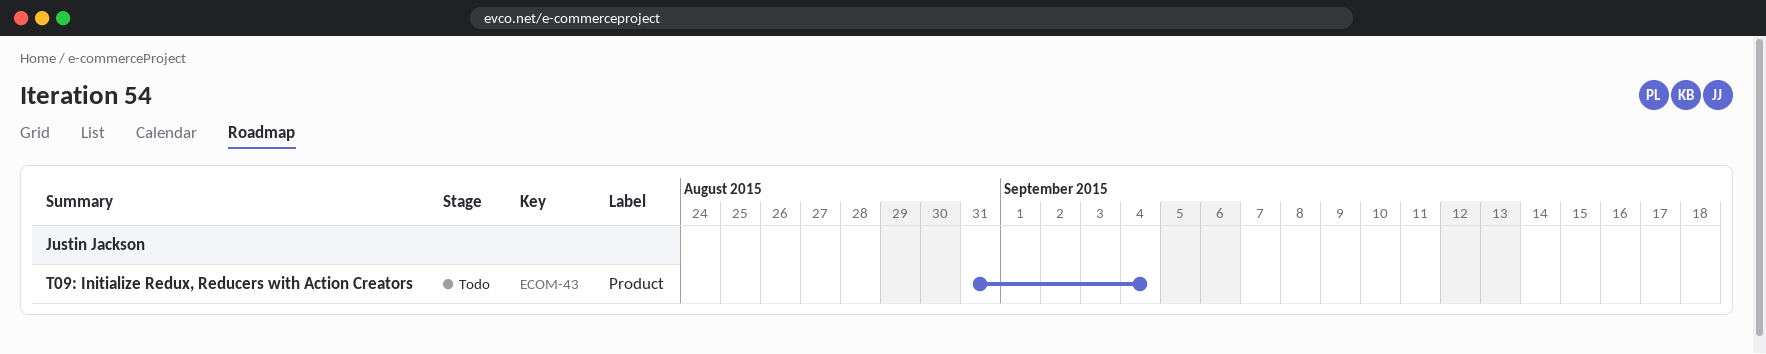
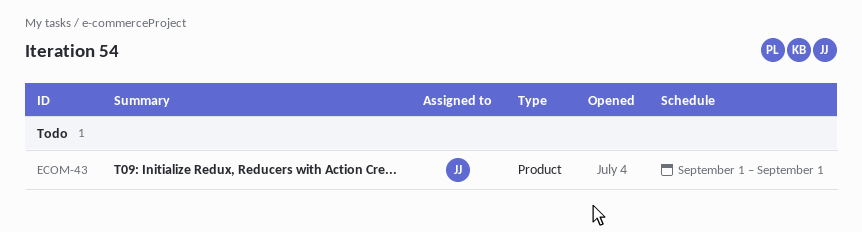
ECOM-43, start: Aug 31 -> Sep 1
ECOM-43, due: Sep 4 -> Sep 1

